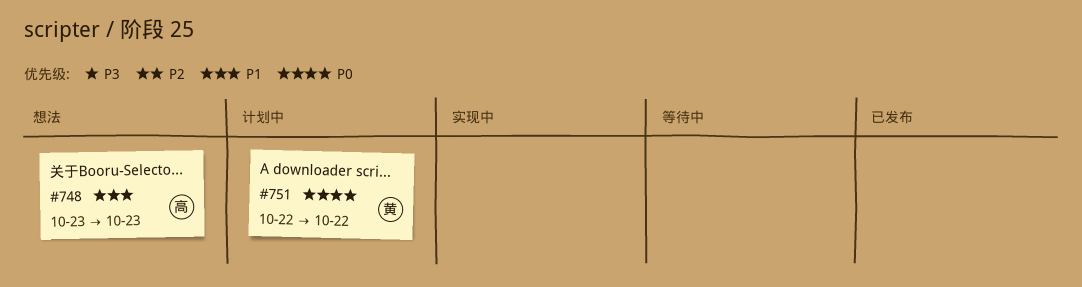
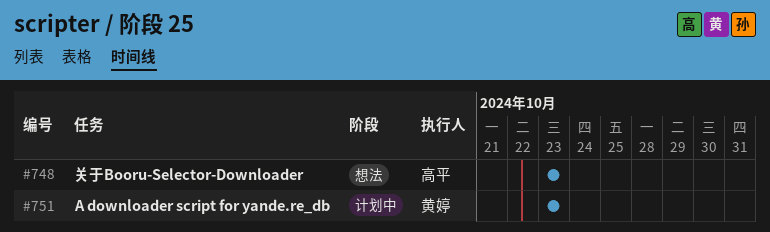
#751, start: Oct 22 -> Oct 23
#751, due: Oct 22 -> Oct 23

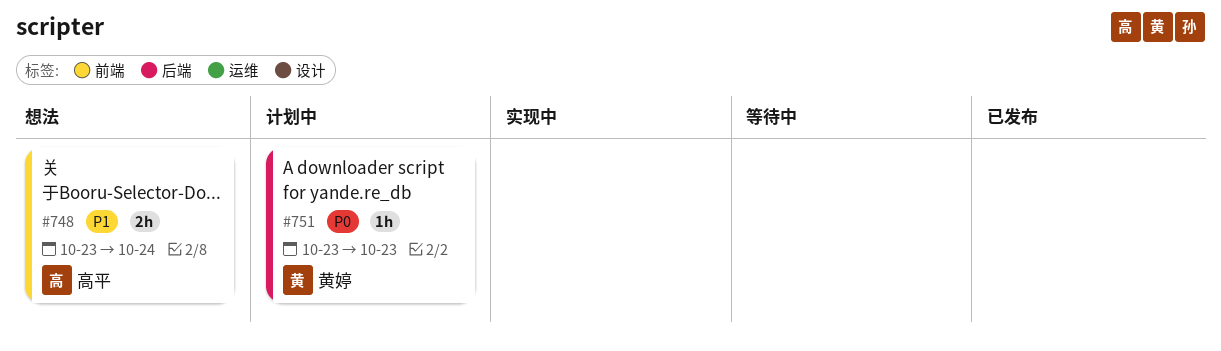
#748, due: Oct 23 -> Oct 24

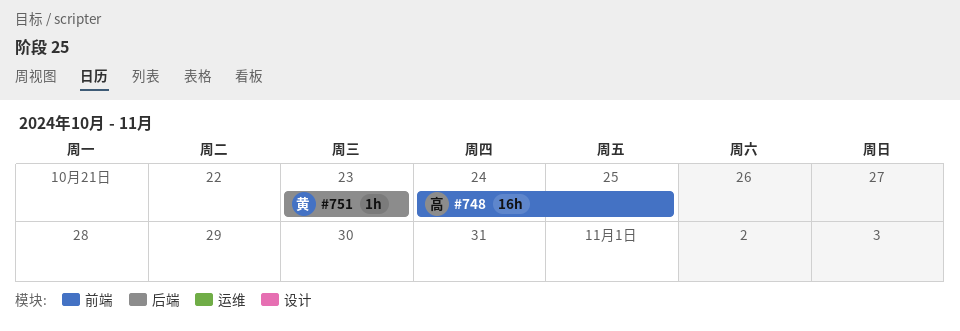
#748, estimate: 2h -> 16h
#748, start: Oct 23 -> Oct 24
#748, due: Oct 24 -> Oct 25

